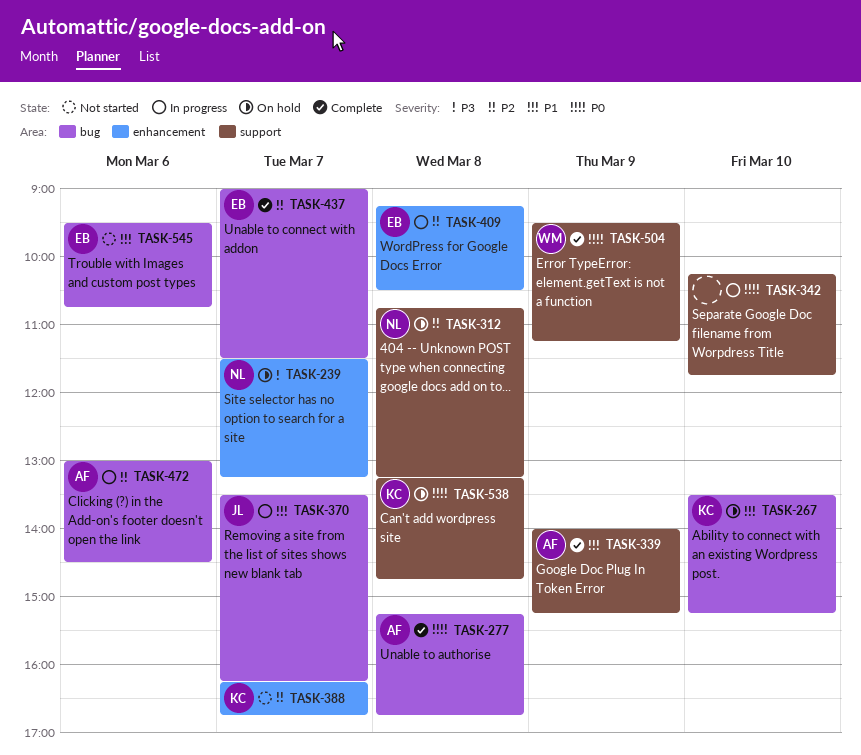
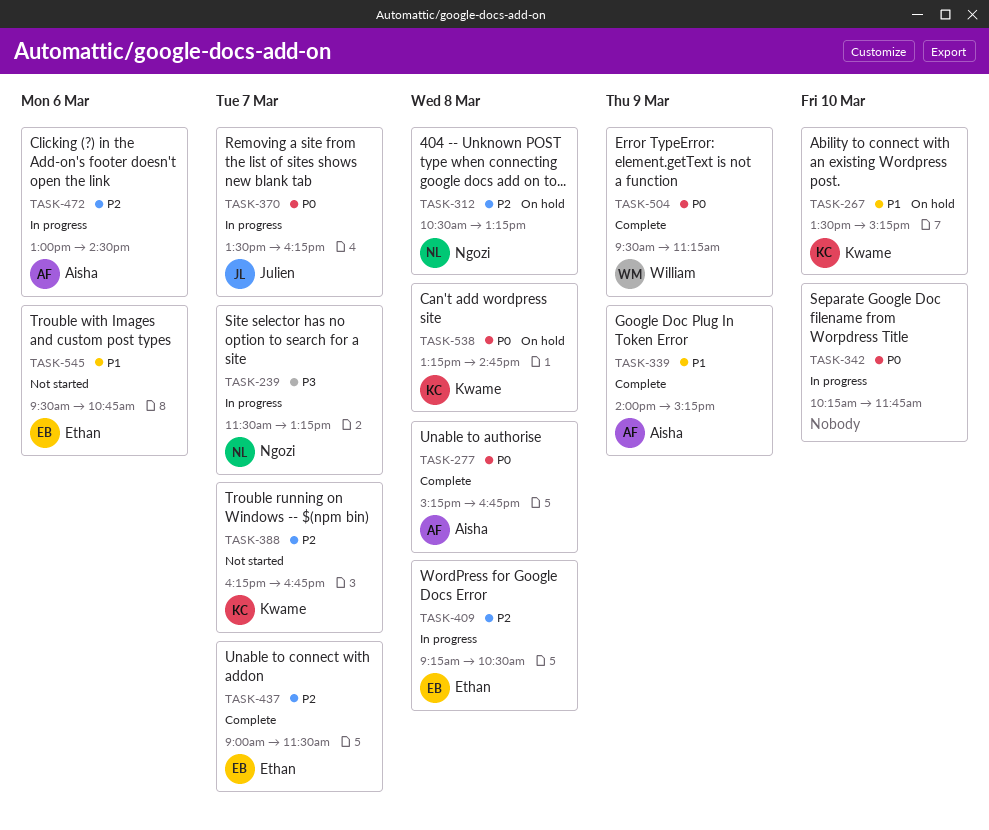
TASK-239, status: On hold -> In progress
TASK-312, begins: 10:45 -> 10:30
TASK-370, priority: P1 -> P0

